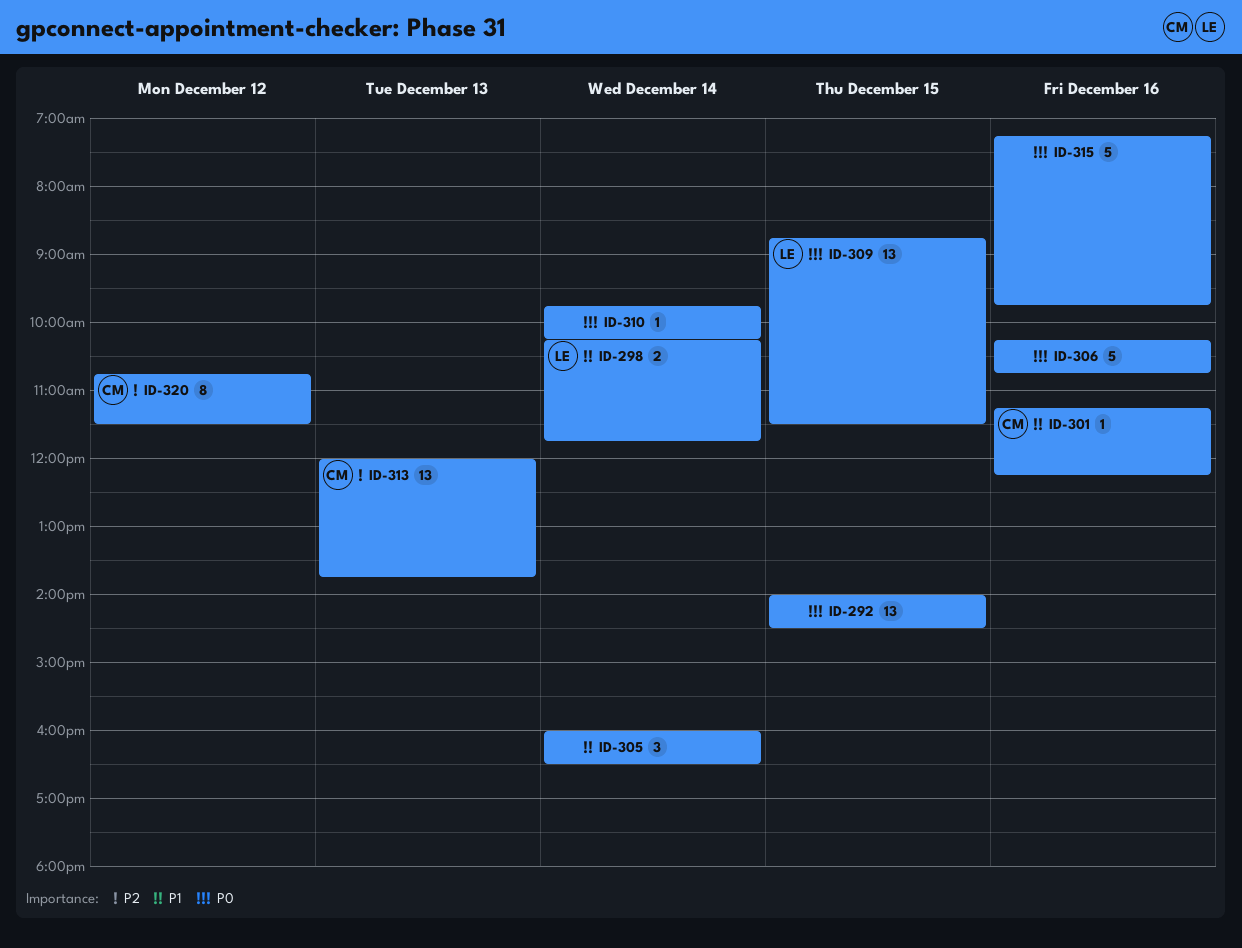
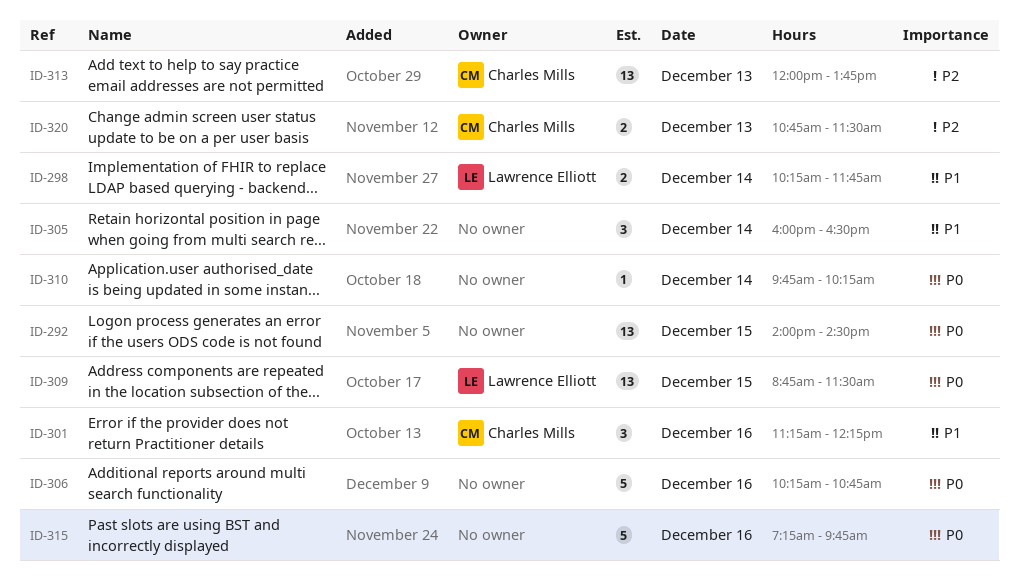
ID-301, estimate: 1 -> 3
ID-320, estimate: 8 -> 2
ID-320, day: Dec 12 -> Dec 13

